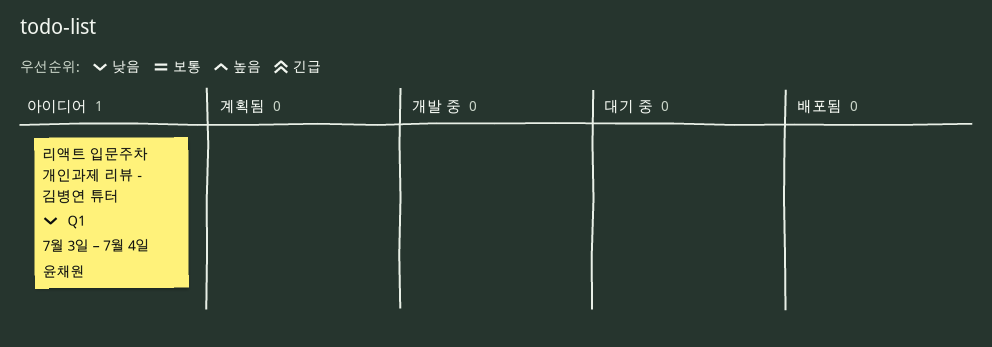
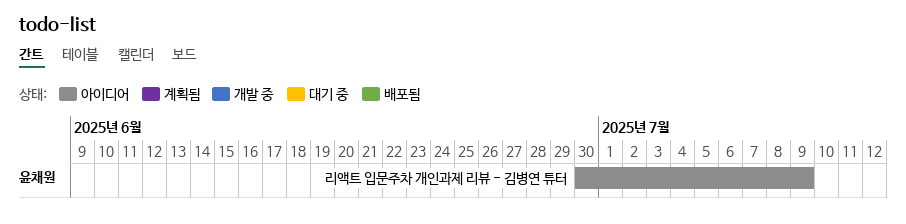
리액트 입문주차 개인과제 리뷰 - 김병연 튜터, start: Jul 3 -> Jun 30
리액트 입문주차 개인과제 리뷰 - 김병연 튜터, due: Jul 4 -> Jul 9

